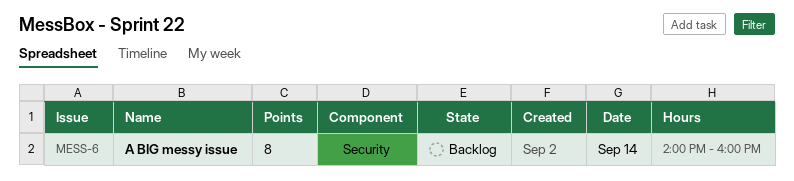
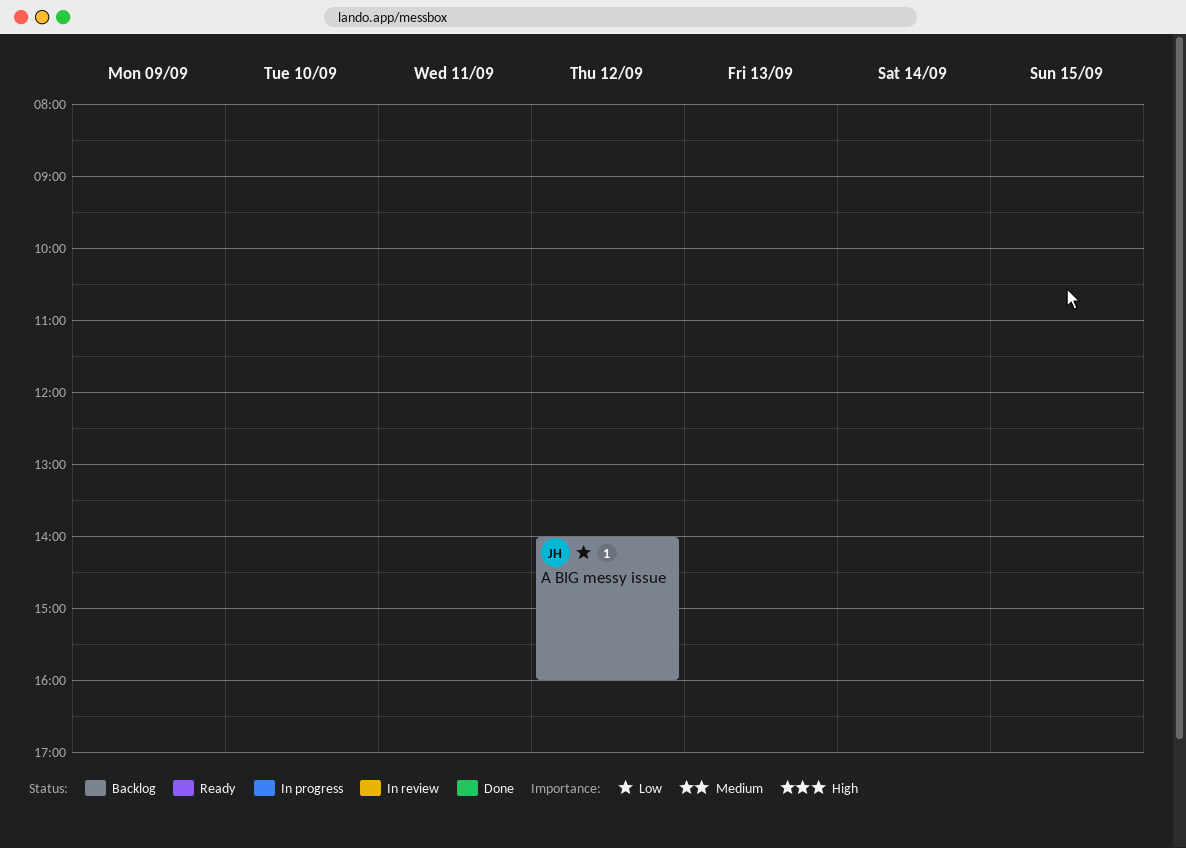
A BIG messy issue, estimate: 8 -> 1
A BIG messy issue, day: Sep 14 -> Sep 12

